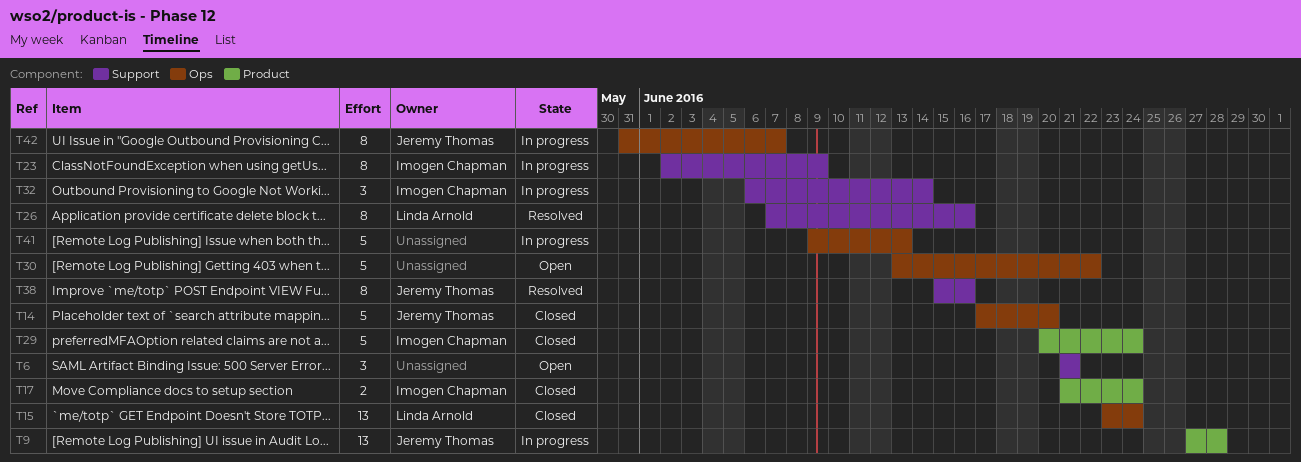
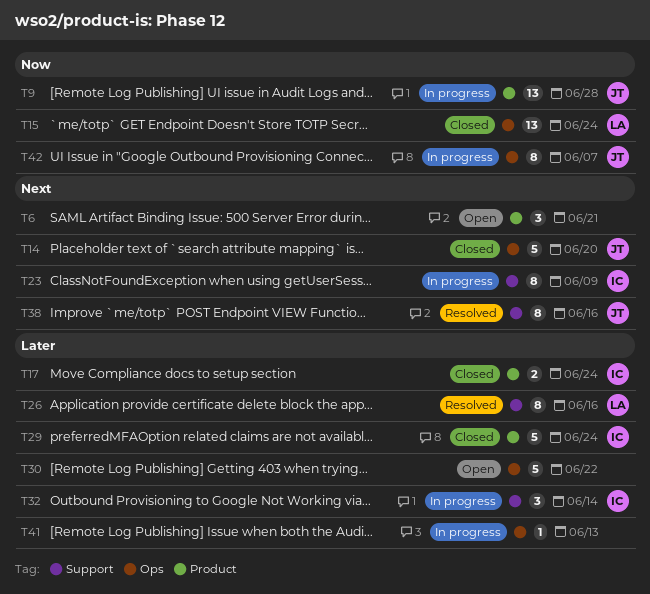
T6, label: Support -> Product
T41, estimate: 5 -> 1

